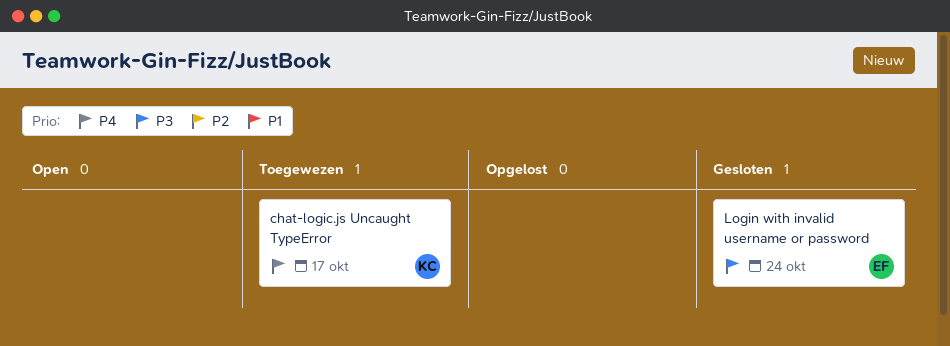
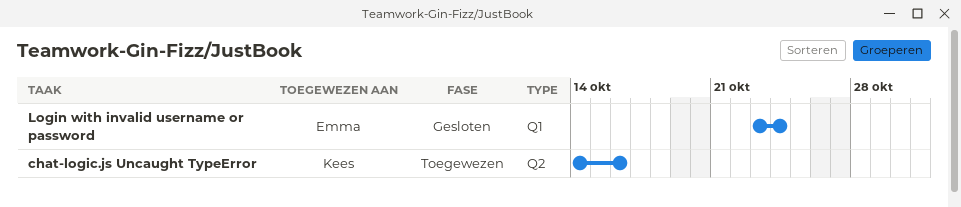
chat-logic.js Uncaught TypeError, due: Oct 17 -> Oct 16

